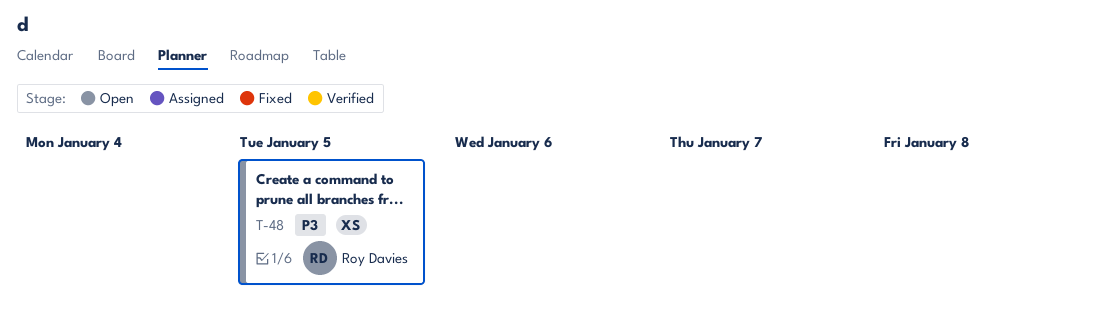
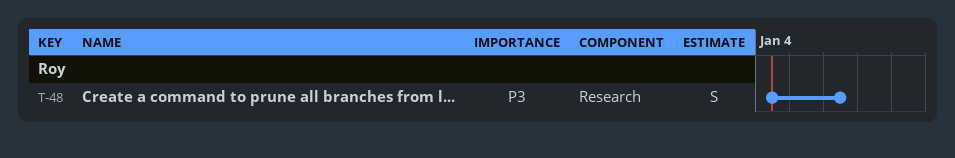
T-48, estimate: XS -> S
T-48, due: Jan 5 -> Jan 6

